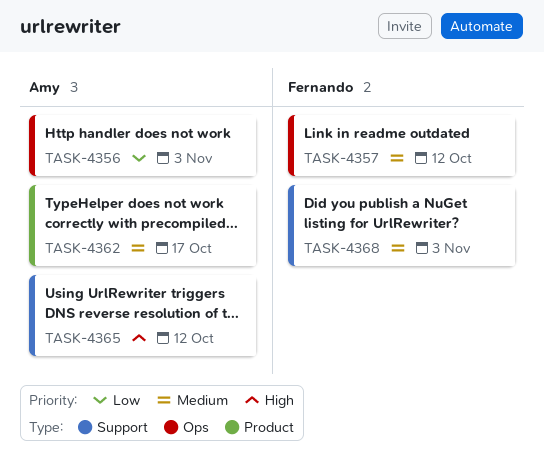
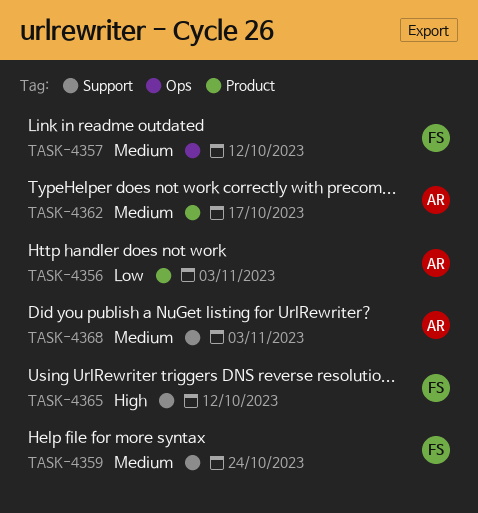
TASK-4356, label: Ops -> Product
TASK-4359: none -> present
TASK-4365, owner: Amy -> Fernando
TASK-4368, owner: Fernando -> Amy

